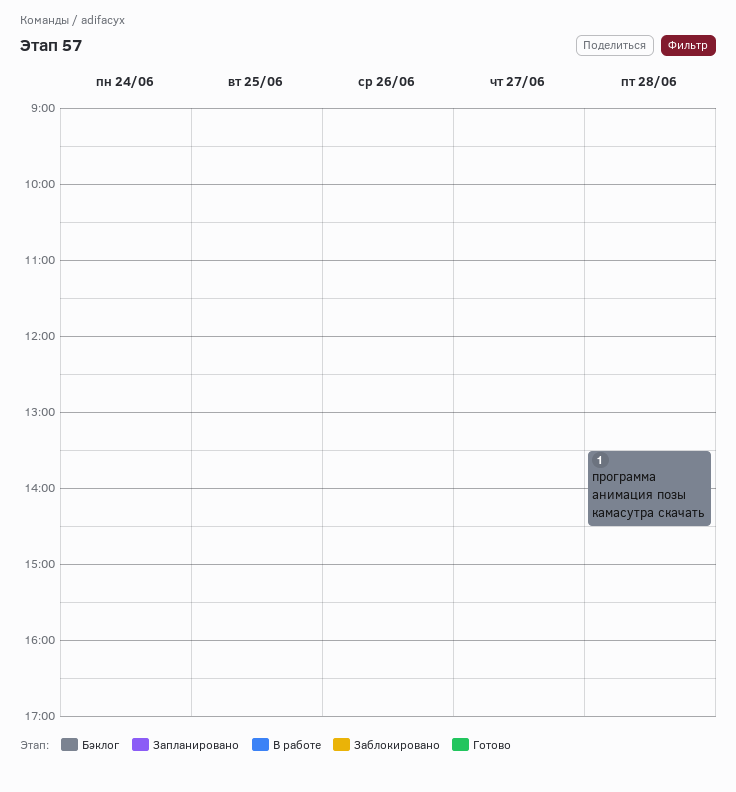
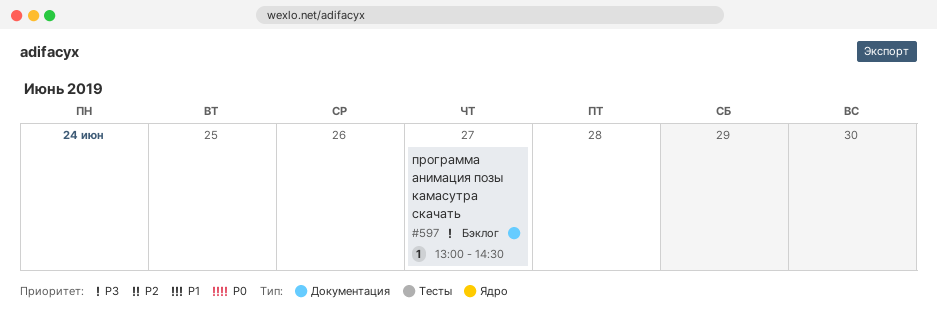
программа анимация позы камасутра скачать, day: Jun 28 -> Jun 27
программа анимация позы камасутра скачать, begins: 13:30 -> 13:00

